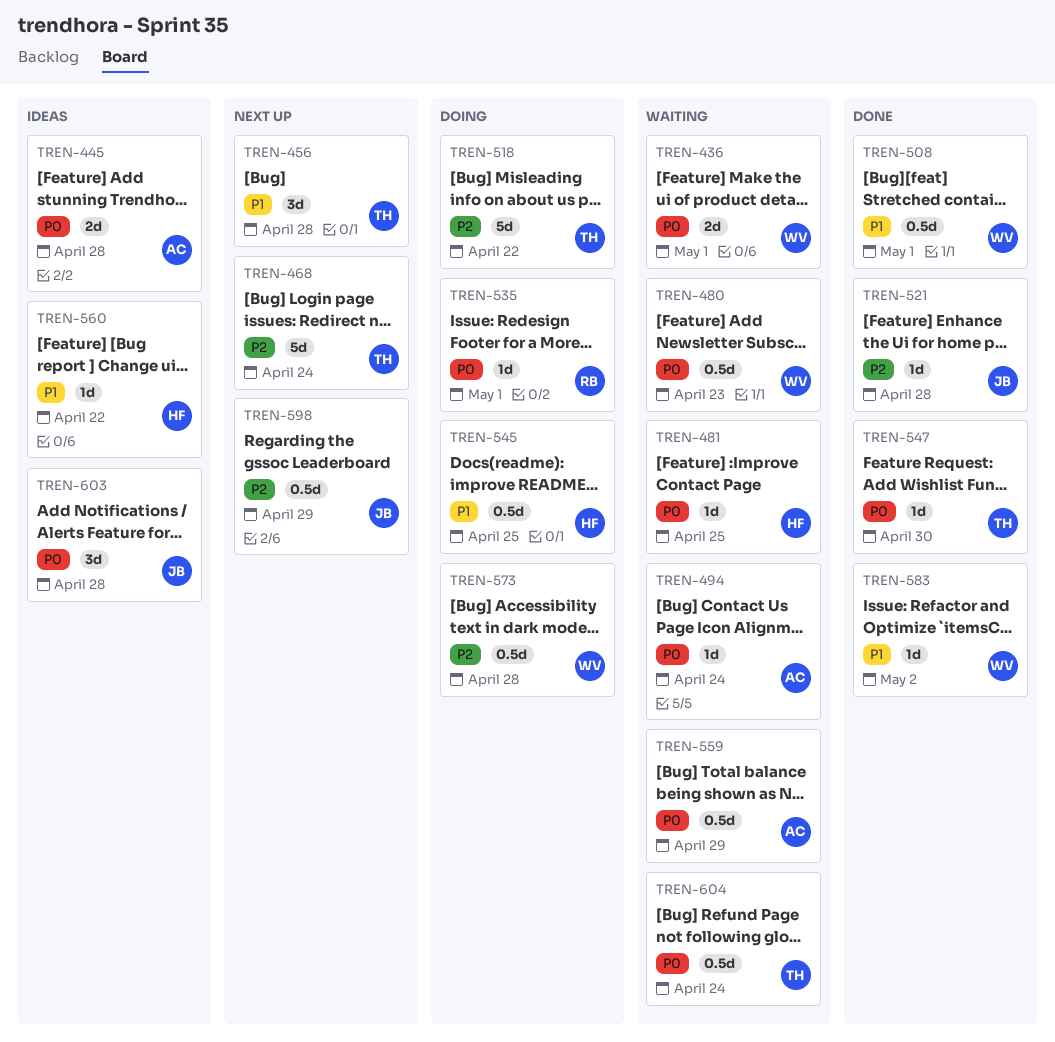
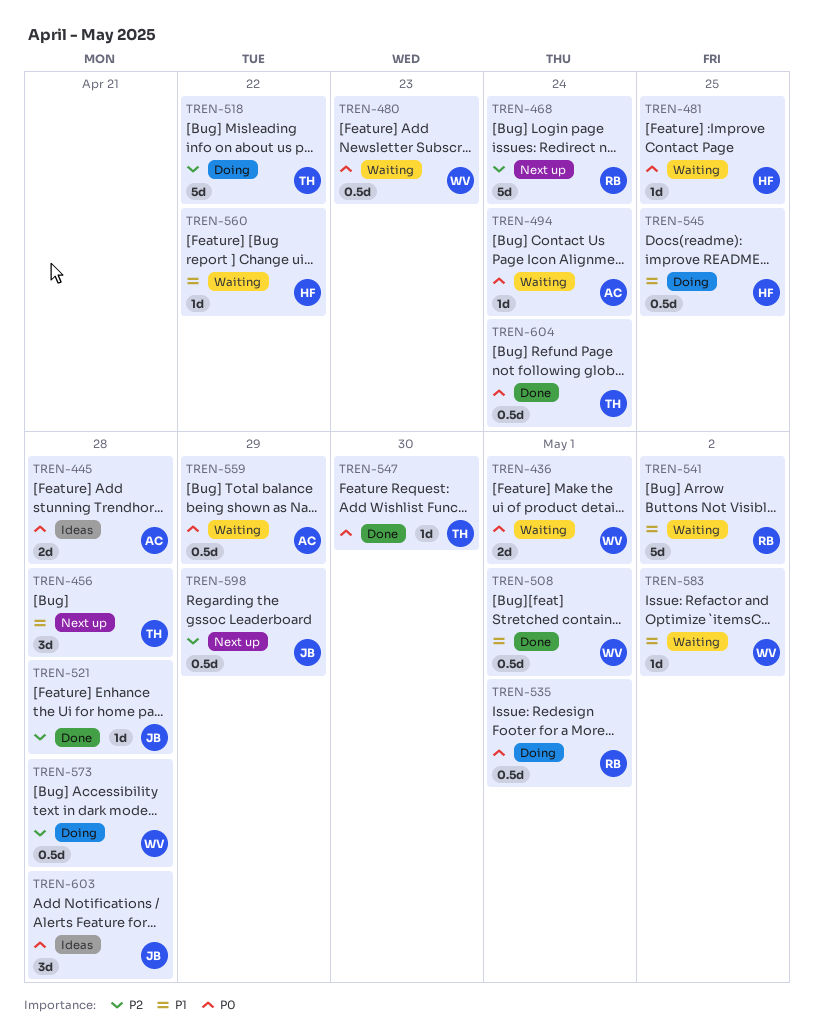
TREN-468, owner: TH -> RB
TREN-535, estimate: 1d -> 0.5d
TREN-541: none -> present
TREN-560, status: Ideas -> Waiting
TREN-583, status: Done -> Waiting
TREN-604, status: Waiting -> Done

